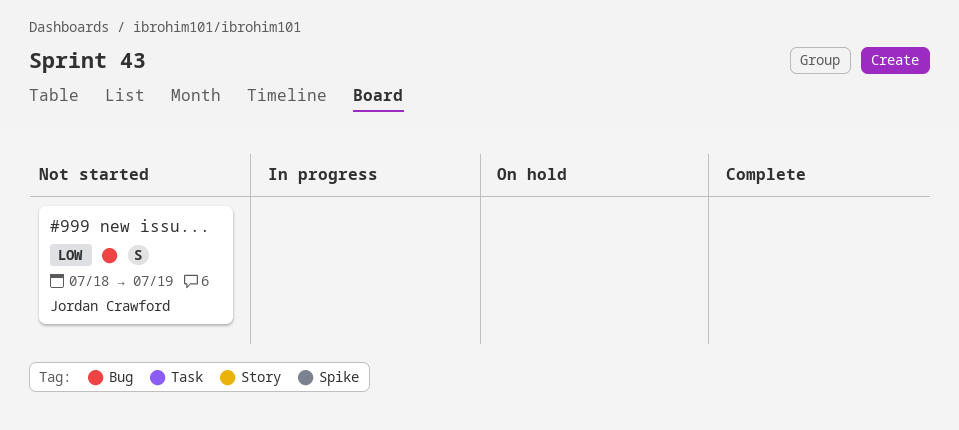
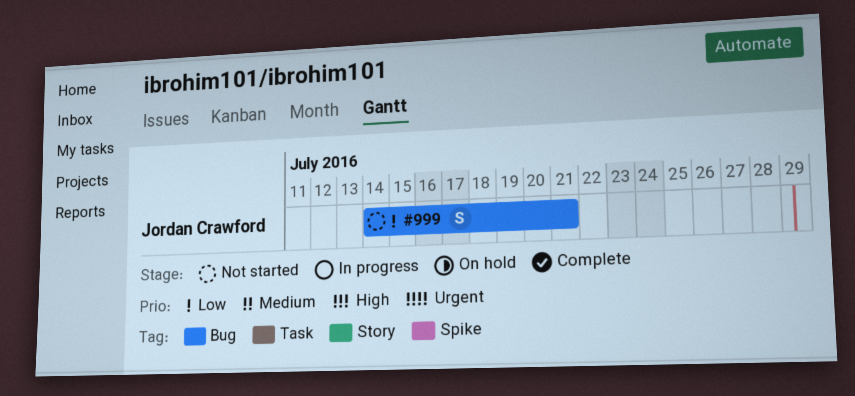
#999, start: Jul 18 -> Jul 14
#999, due: Jul 19 -> Jul 21

